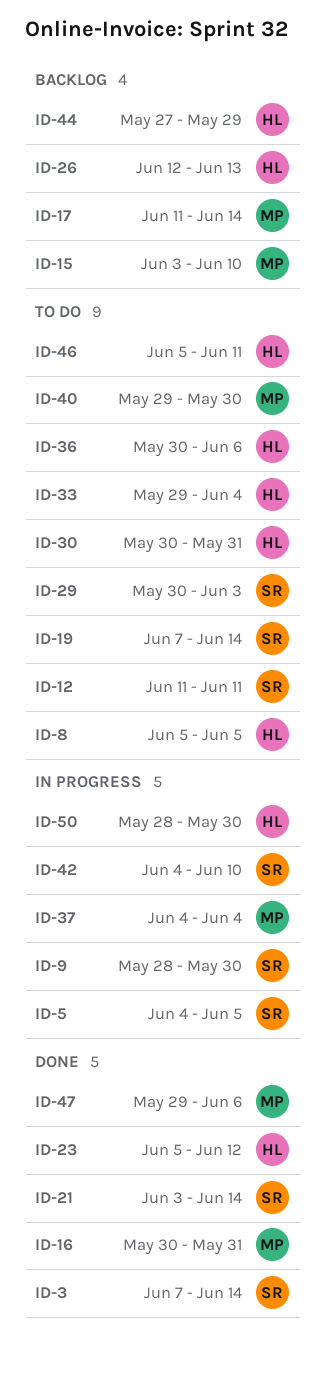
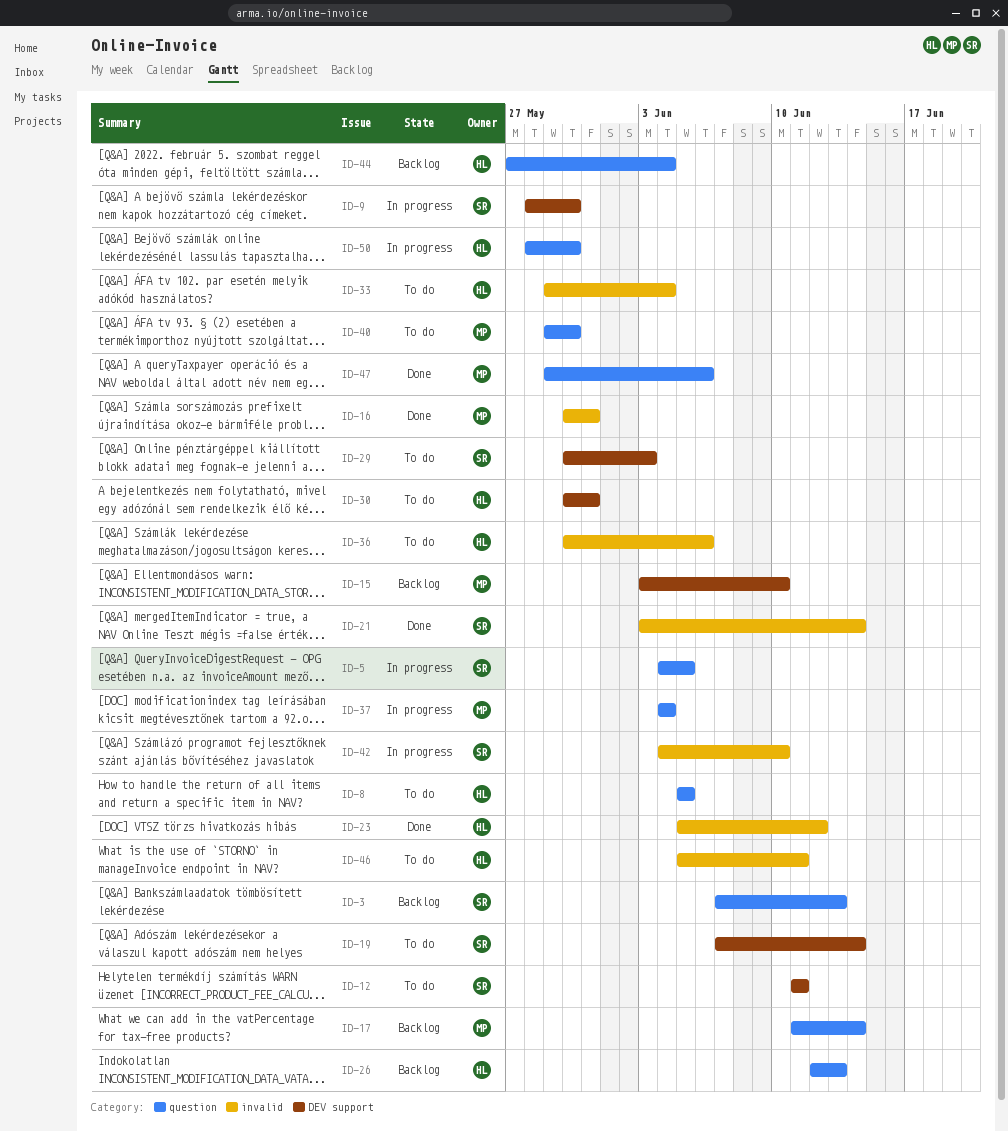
ID-3, status: Done -> Backlog
ID-3, due: Jun 14 -> Jun 13
ID-44, due: May 29 -> Jun 4

